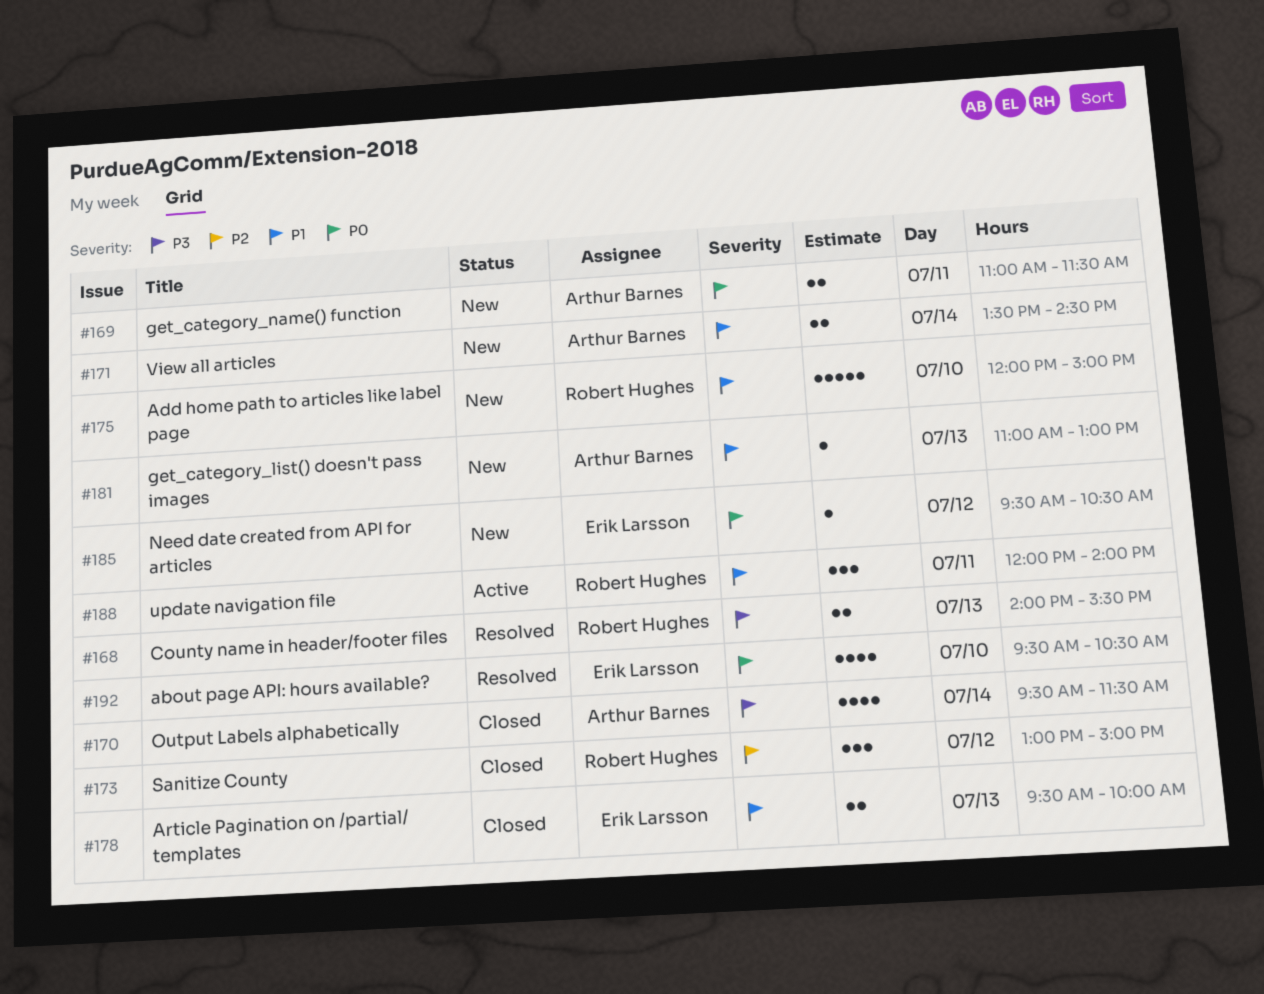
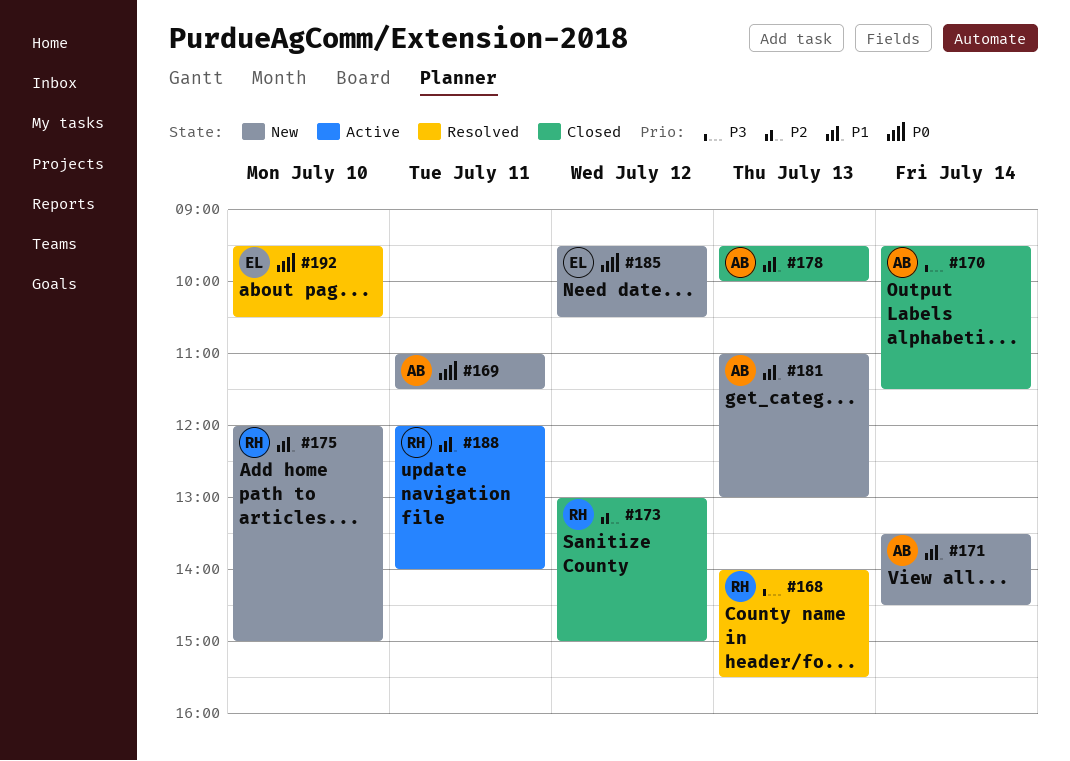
#178, owner: Erik Larsson -> Arthur Barnes

